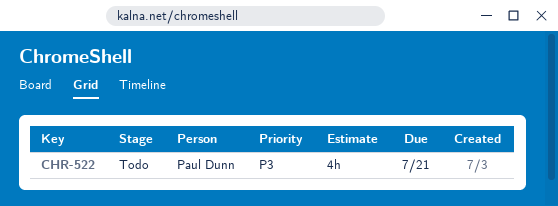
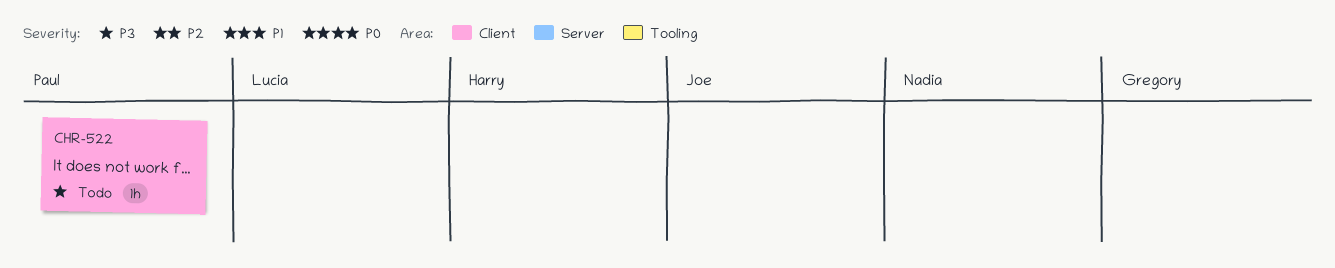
CHR-522, estimate: 4h -> 1h

